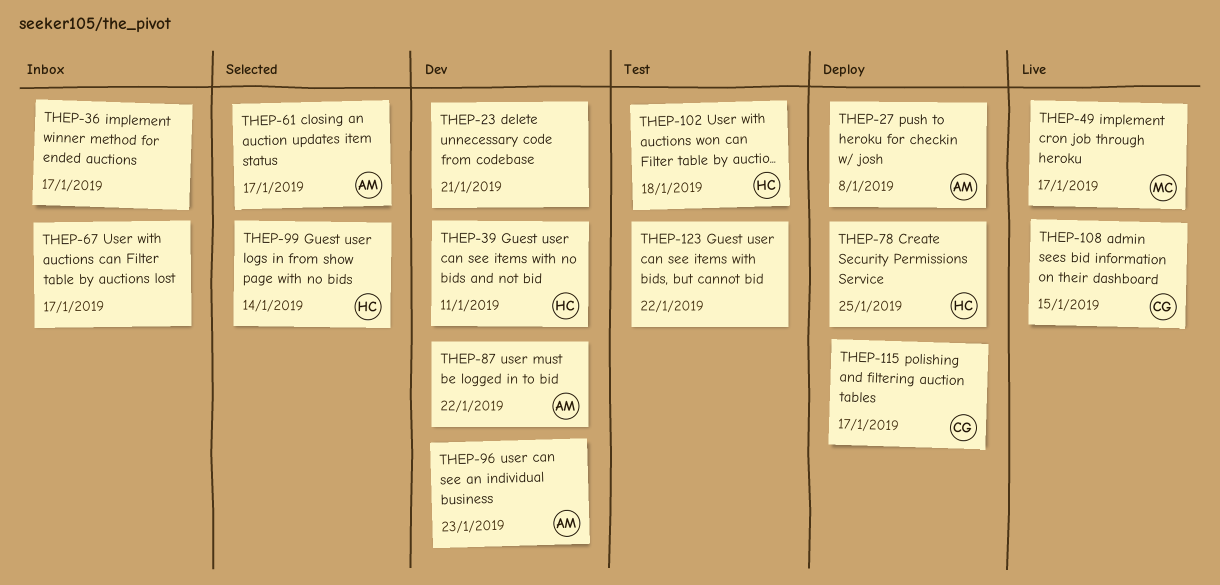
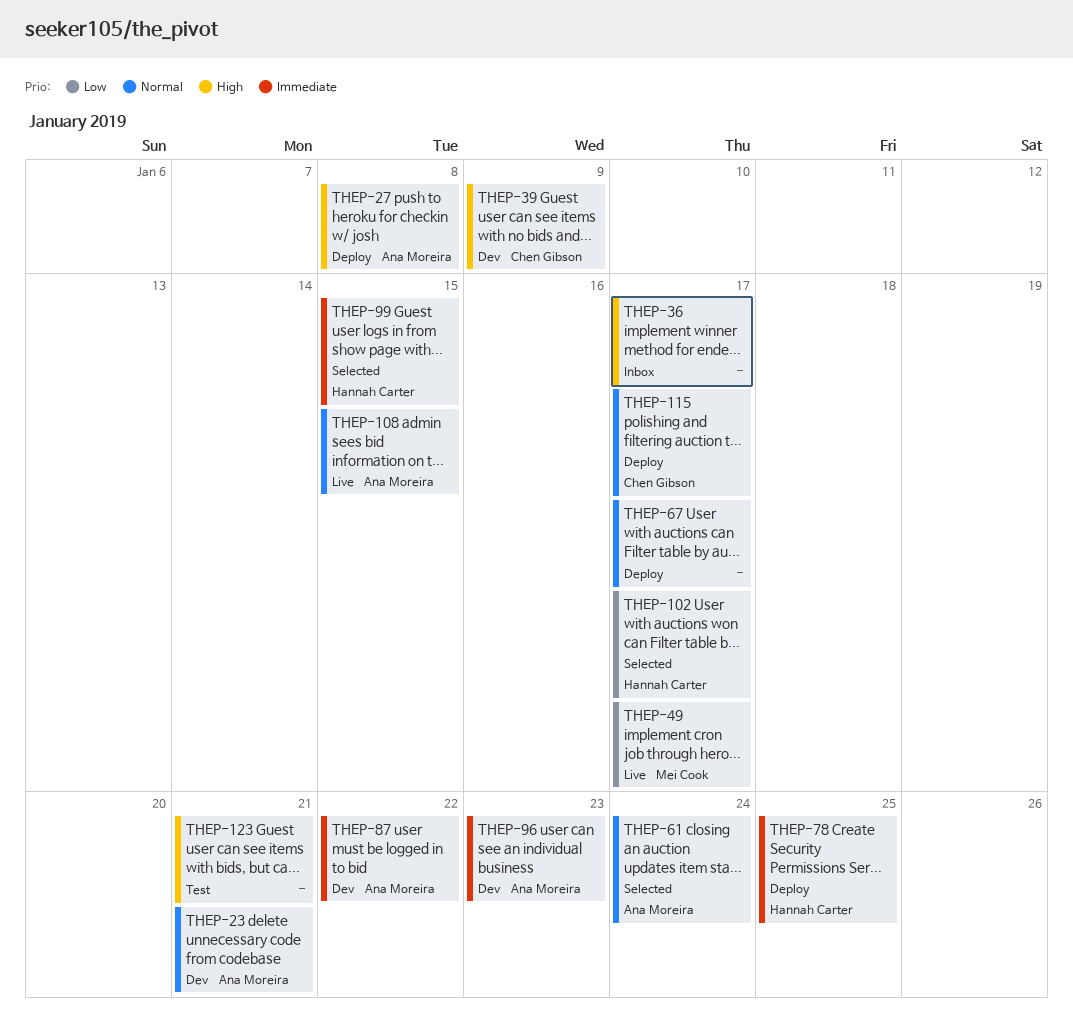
THEP-23, owner: none -> Ana Moreira
THEP-39, owner: Hannah Carter -> Chen Gibson
THEP-39, due: Jan 11 -> Jan 9
THEP-61, due: Jan 17 -> Jan 24
THEP-67, status: Inbox -> Deploy
THEP-99, due: Jan 14 -> Jan 15
THEP-102, status: Test -> Selected
THEP-102, due: Jan 18 -> Jan 17
THEP-108, owner: Chen Gibson -> Ana Moreira
THEP-123, due: Jan 22 -> Jan 21

